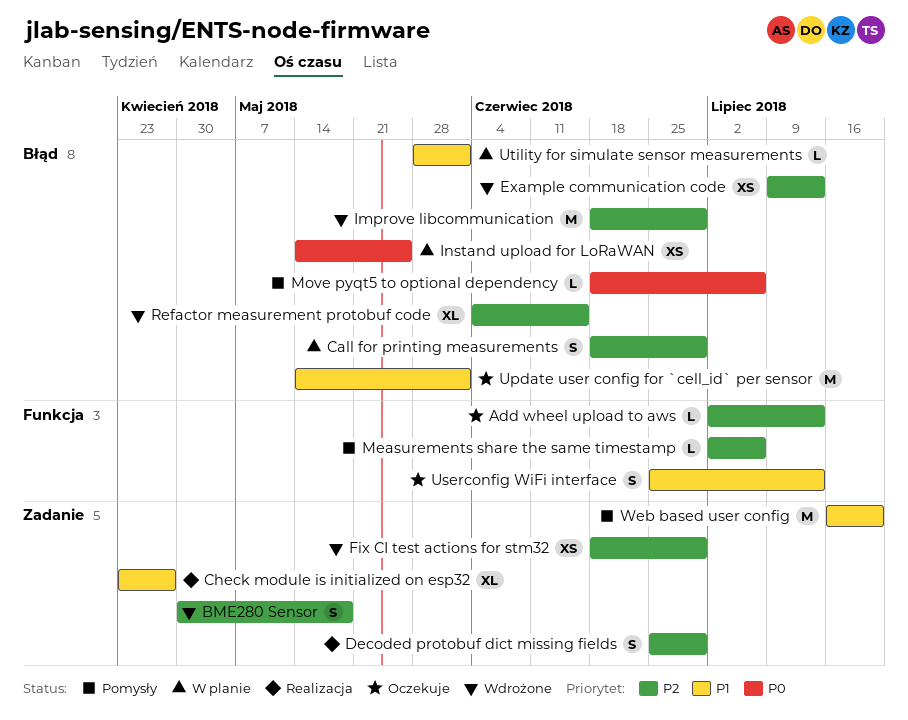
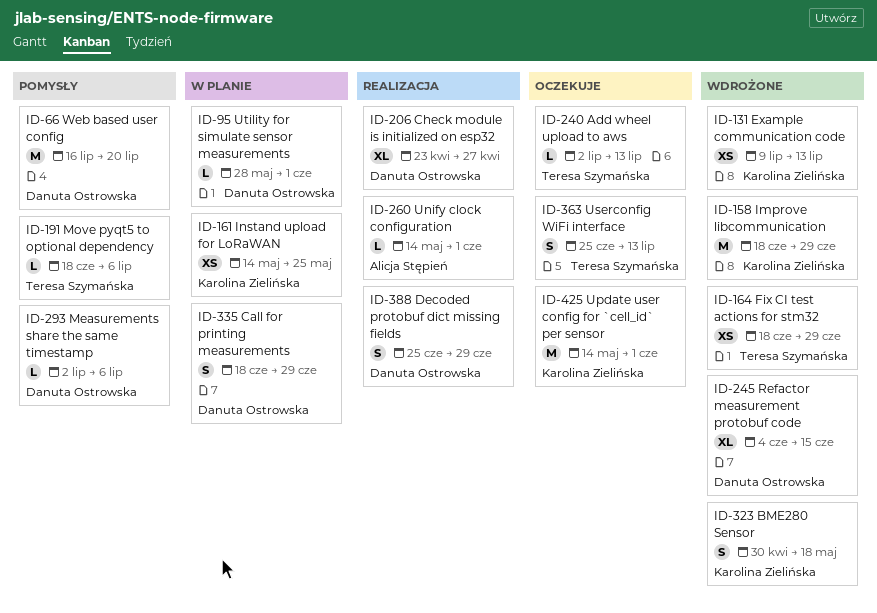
Unify clock configuration: none -> present

